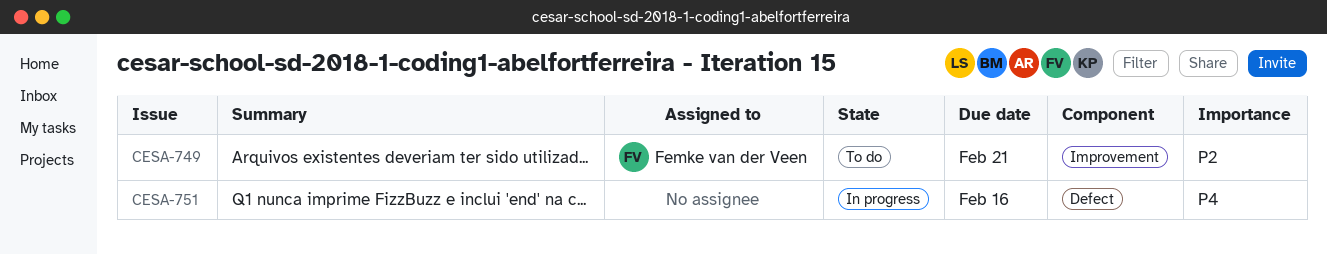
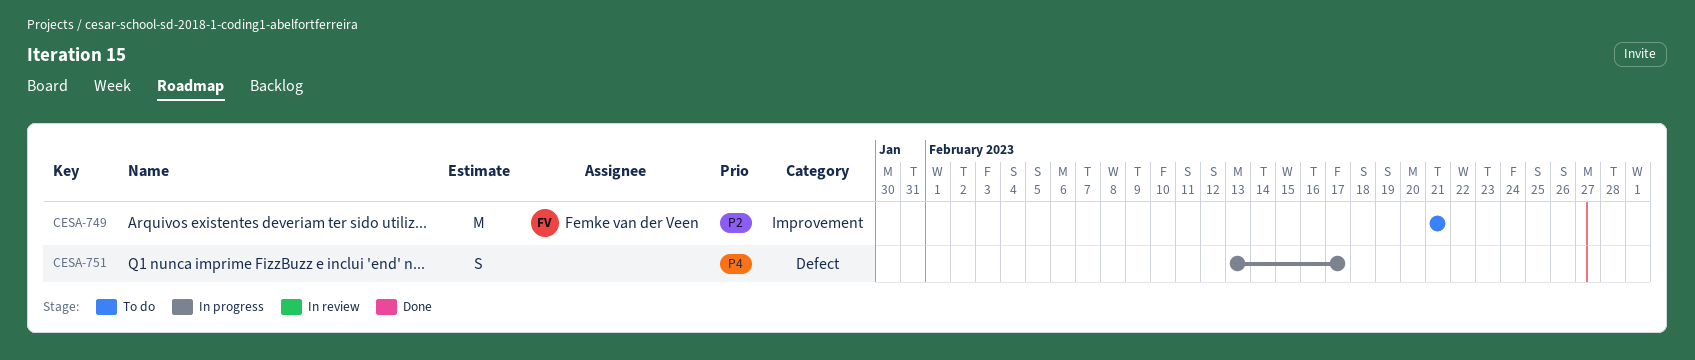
CESA-751, due: Feb 16 -> Feb 17

